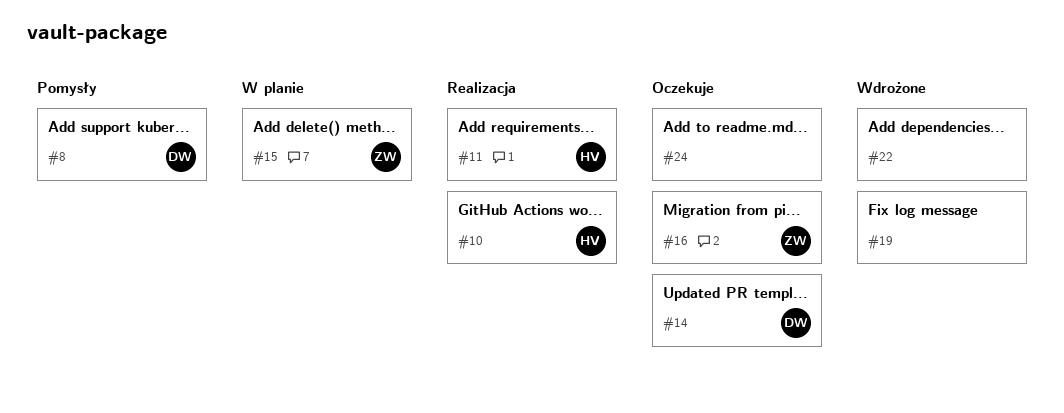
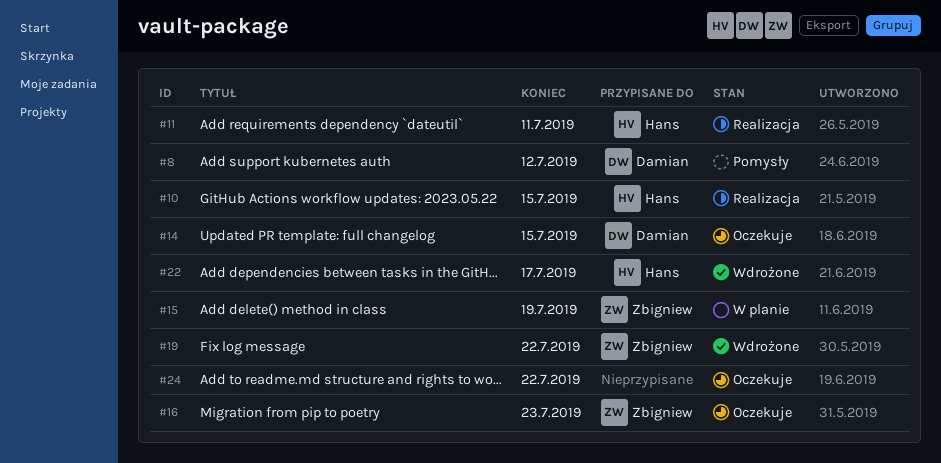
#19, owner: none -> Zbigniew
#22, owner: none -> Hans

